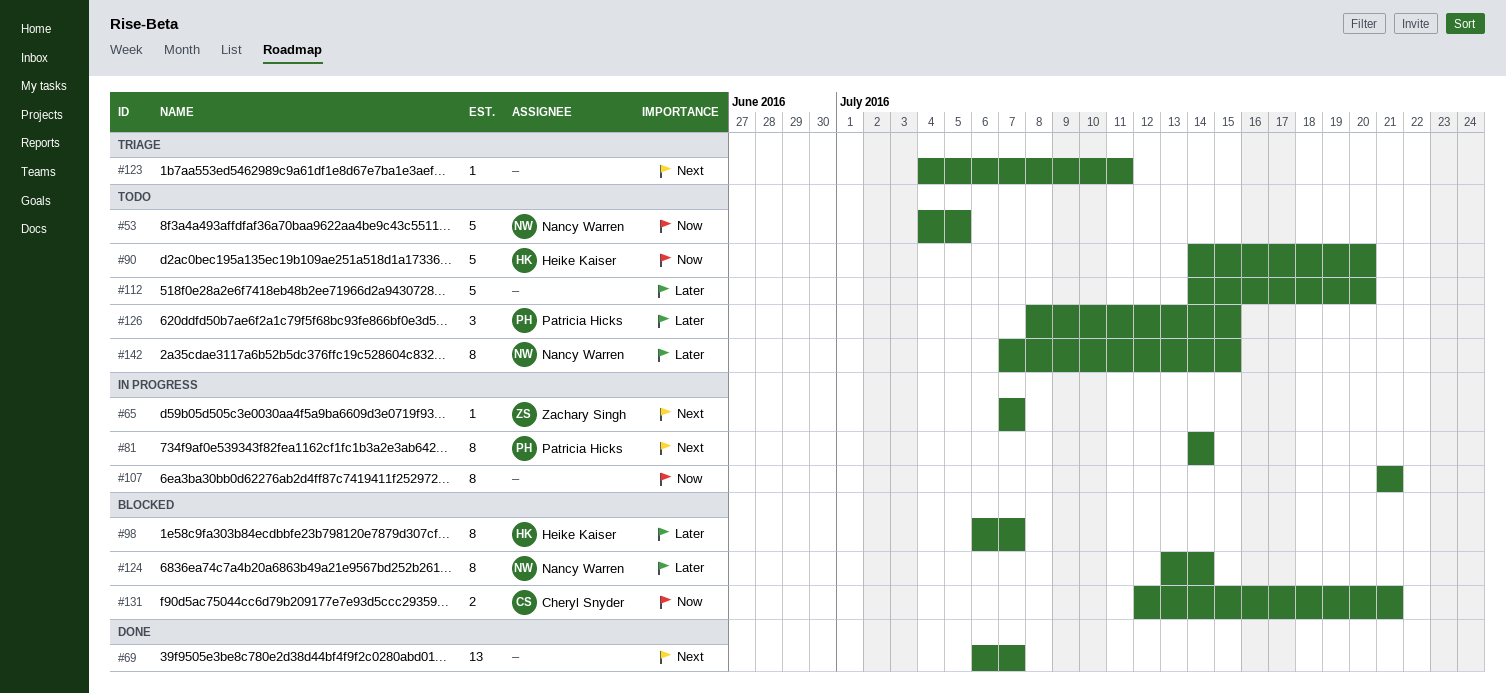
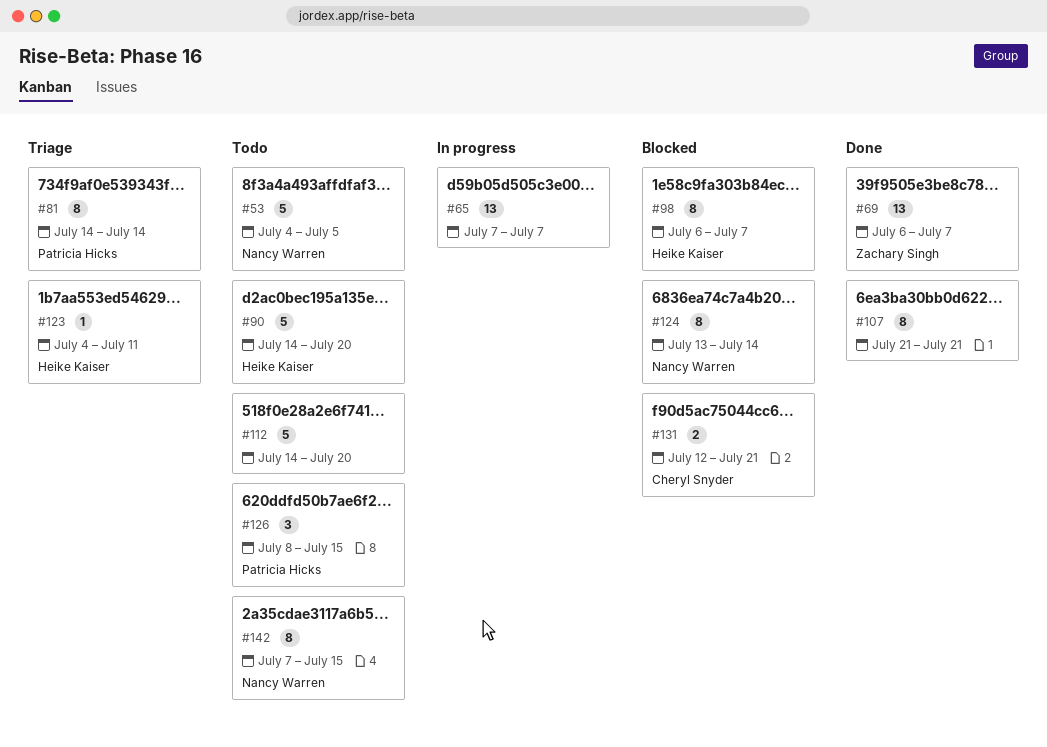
#65, owner: Zachary Singh -> none
#65, estimate: 1 -> 13
#69, owner: none -> Zachary Singh
#81, status: In progress -> Triage
#107, status: In progress -> Done
#123, owner: none -> Heike Kaiser

